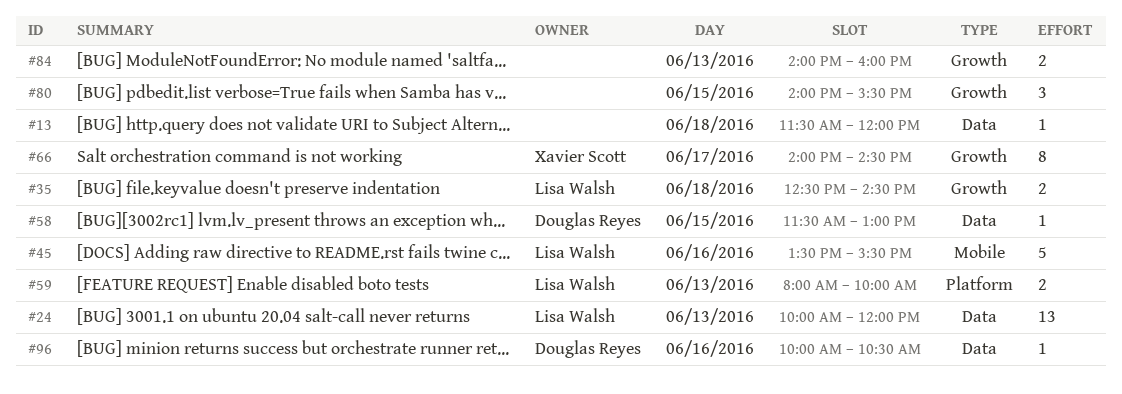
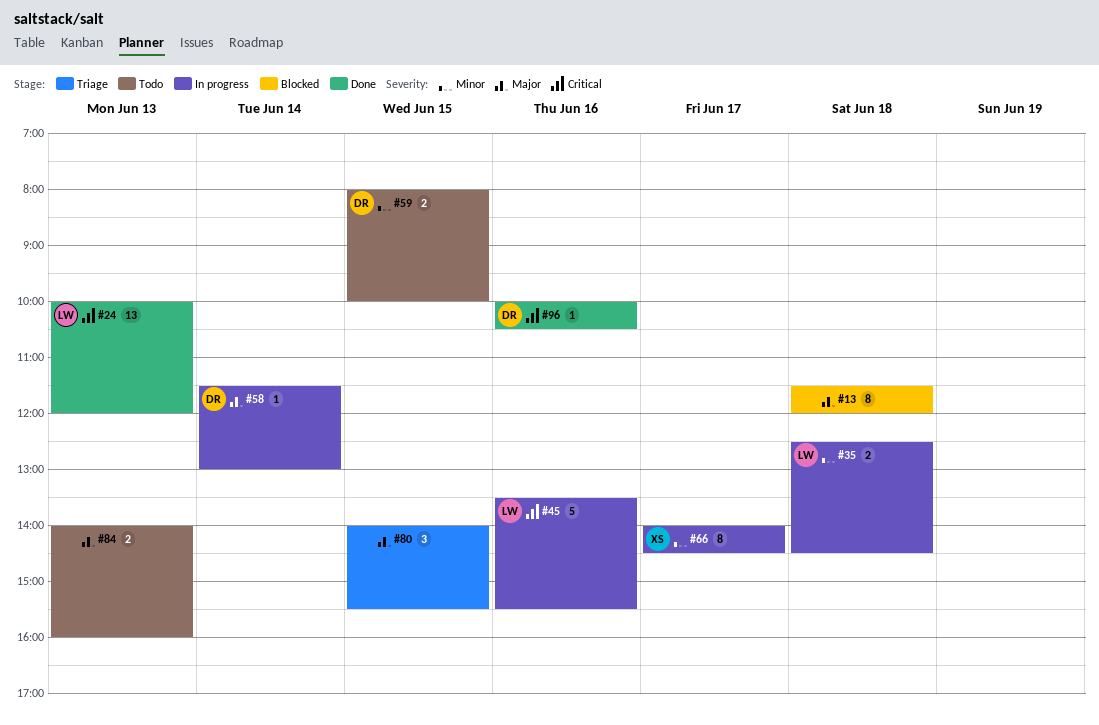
#13, estimate: 1 -> 8
#58, day: Jun 15 -> Jun 14
#59, owner: Lisa Walsh -> Douglas Reyes
#59, day: Jun 13 -> Jun 15

